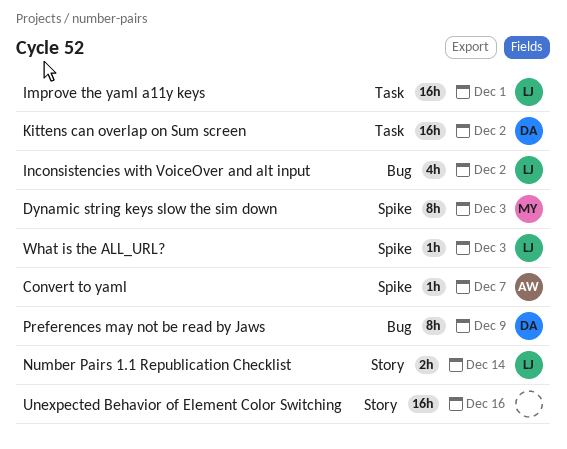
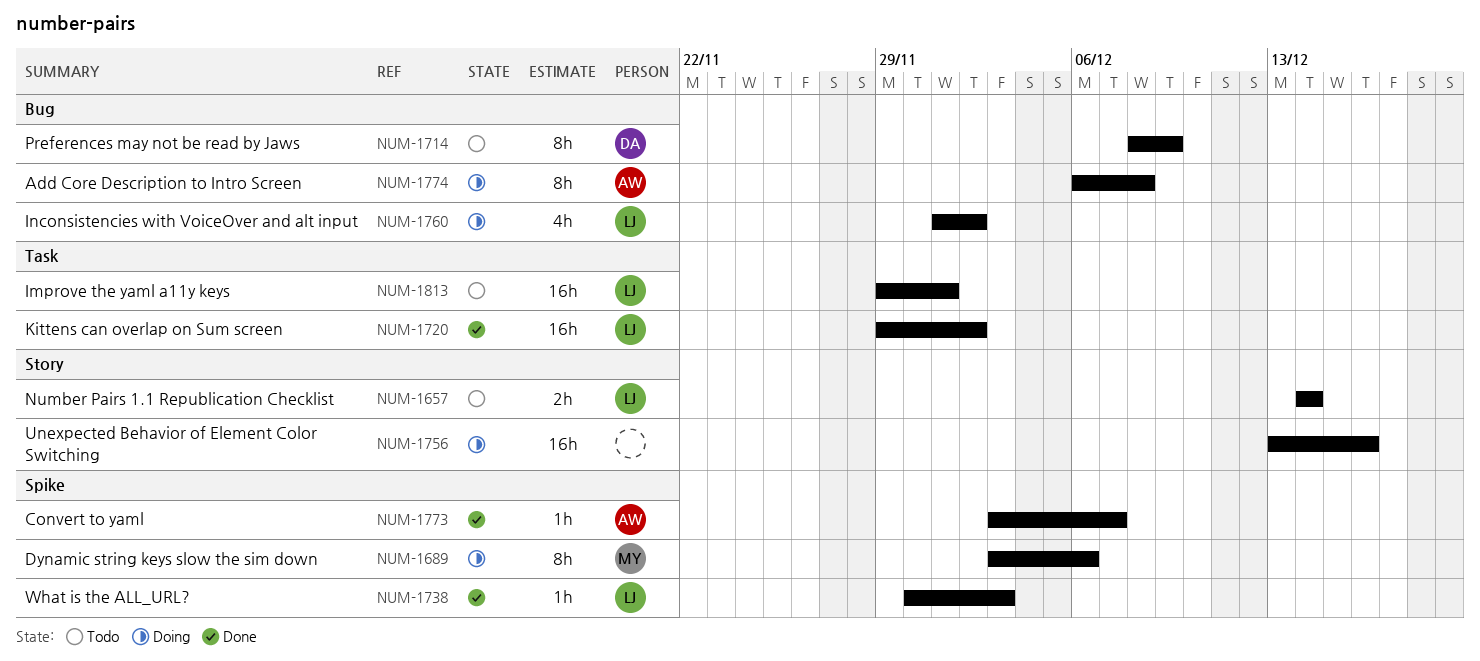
Add Core Description to Intro Screen: none -> present
Dynamic string keys slow the sim down, due: Dec 3 -> Dec 6
Kittens can overlap on Sum screen, owner: DA -> LJ

